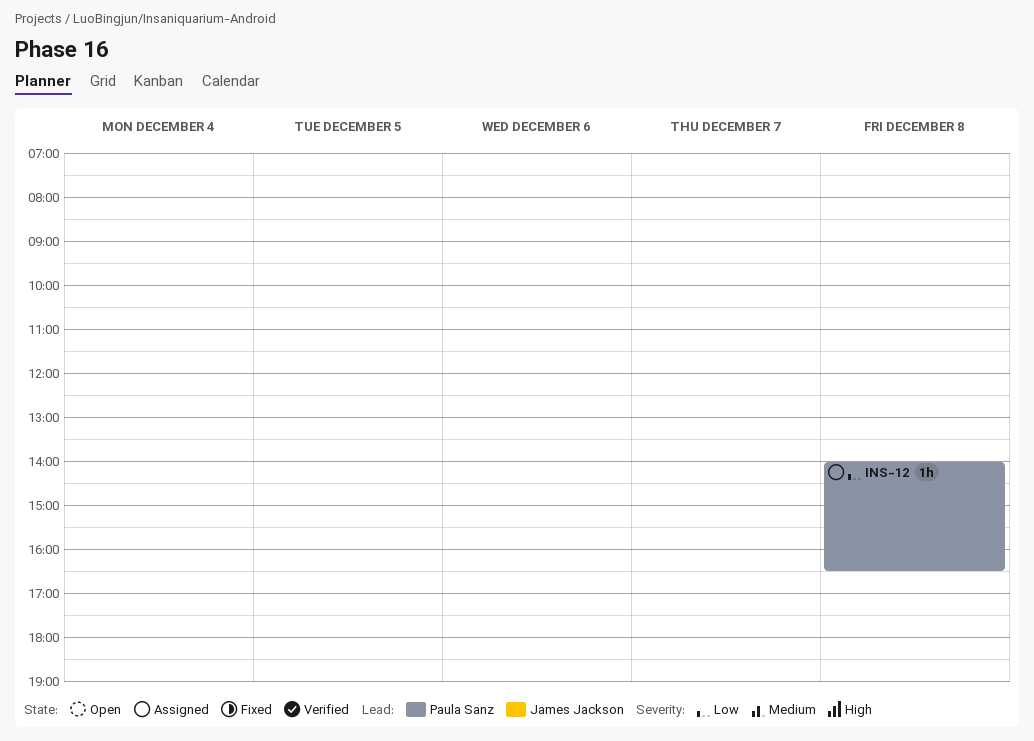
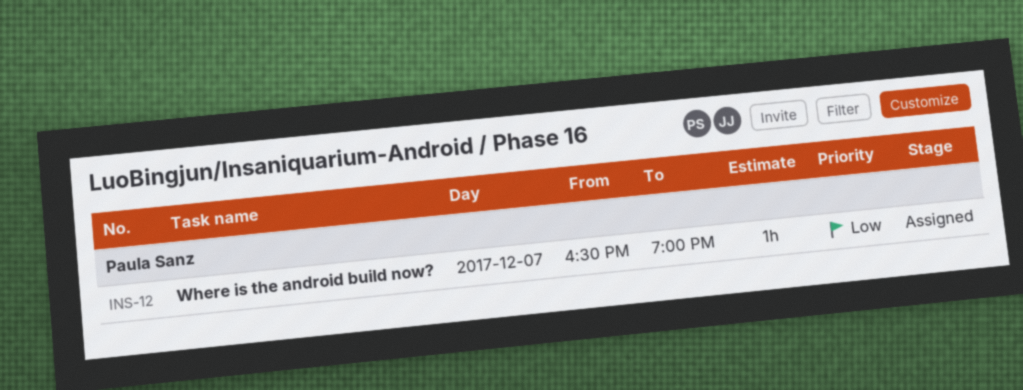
INS-12, day: Dec 8 -> Dec 7
INS-12, begins: 14:00 -> 16:30
INS-12, ends: 16:30 -> 19:00

